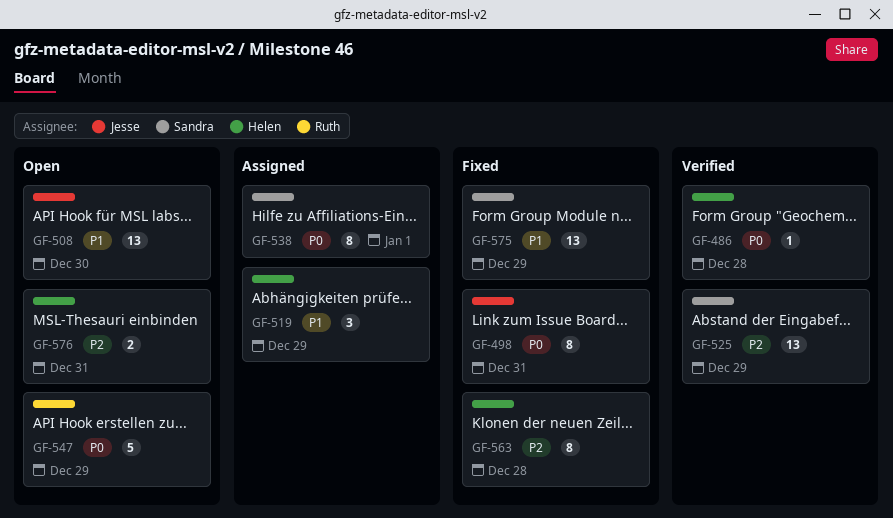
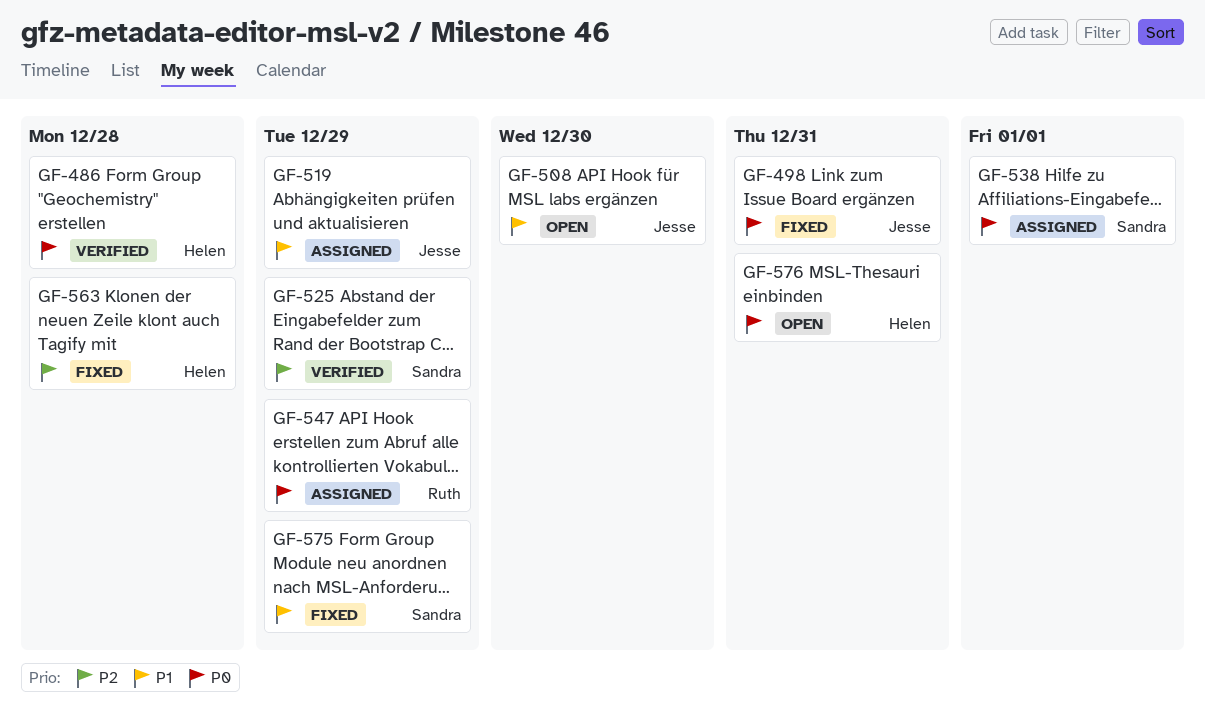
GF-519, owner: Helen -> Jesse
GF-547, status: Open -> Assigned
GF-576, priority: P2 -> P0

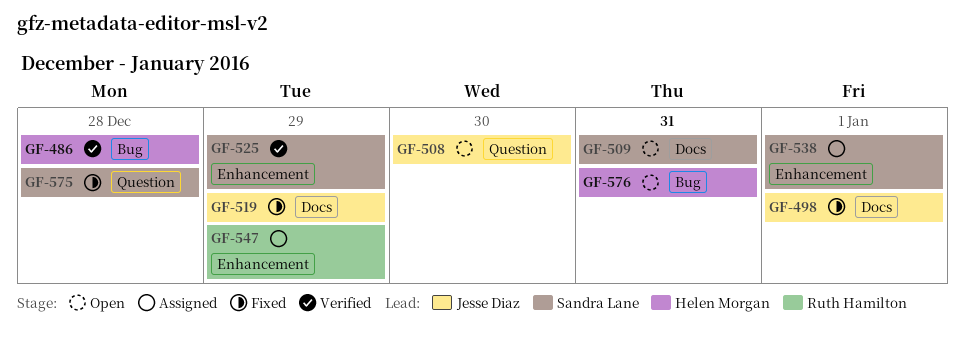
GF-498, due: Dec 31 -> Jan 1
GF-509: none -> present
GF-519, status: Assigned -> Fixed
GF-563: present -> none
GF-575, due: Dec 29 -> Dec 28

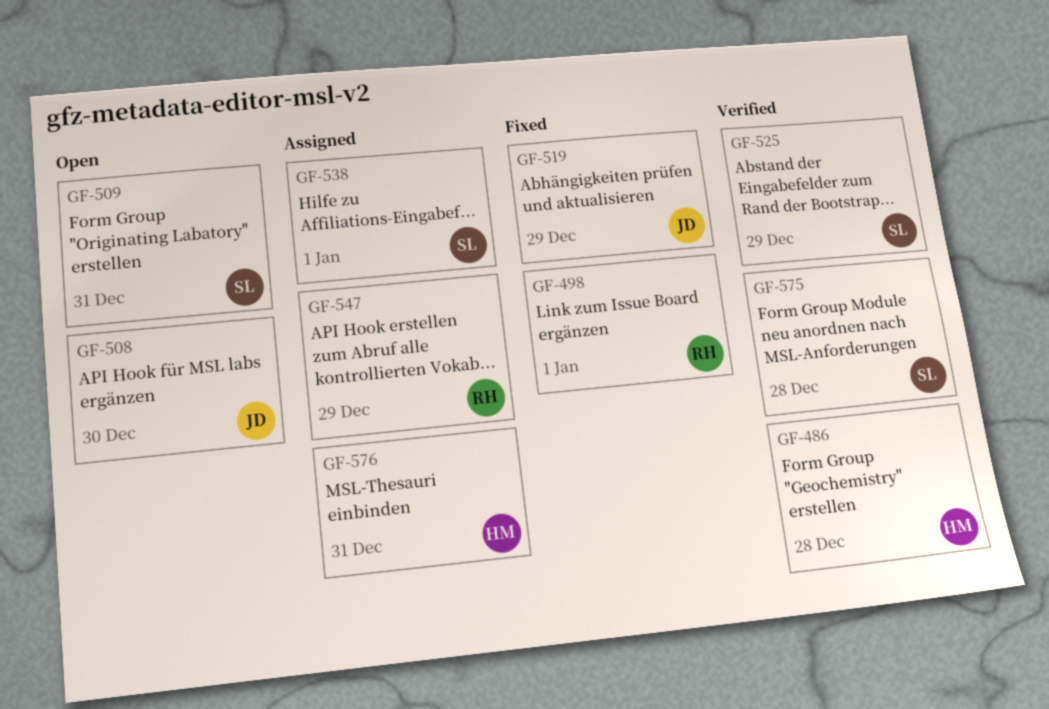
GF-498, owner: Jesse Diaz -> Ruth Hamilton
GF-575, status: Fixed -> Verified
GF-576, status: Open -> Assigned

